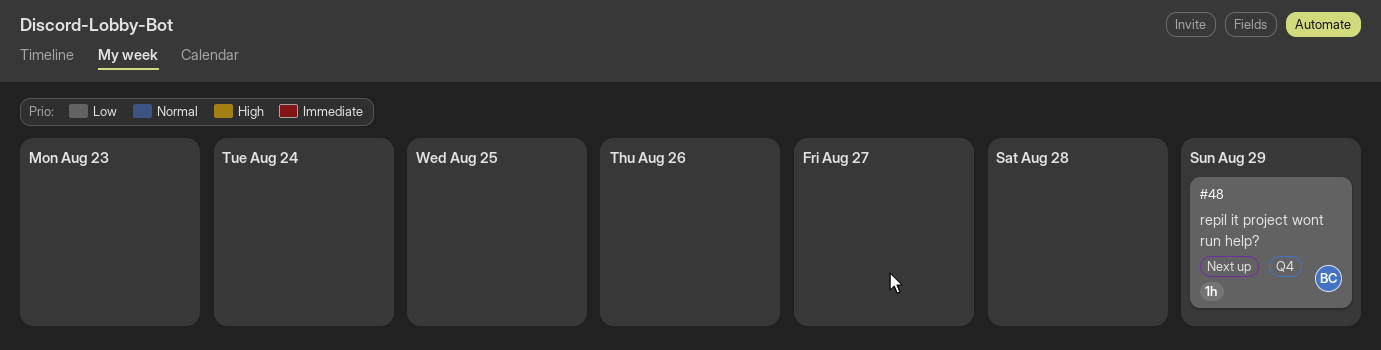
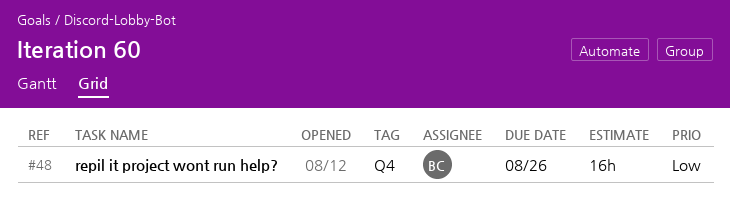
#48, estimate: 1h -> 16h
#48, due: Aug 29 -> Aug 26

